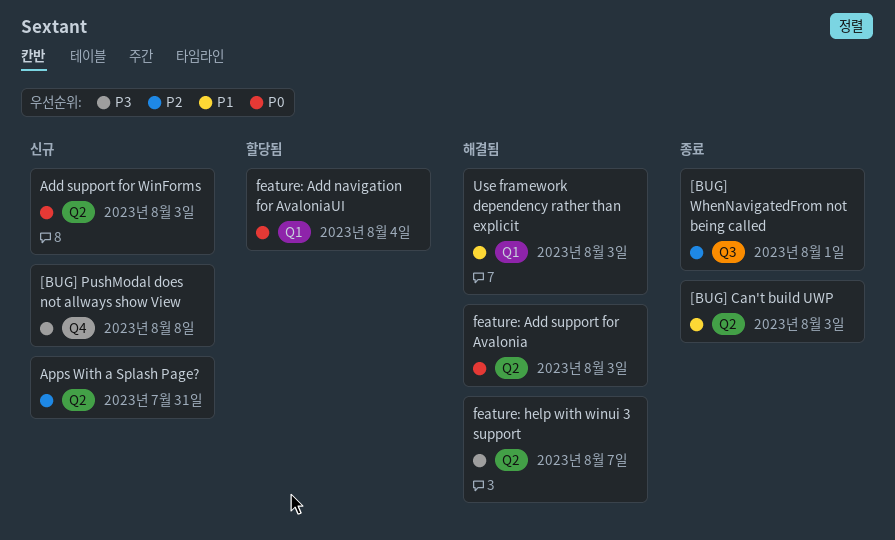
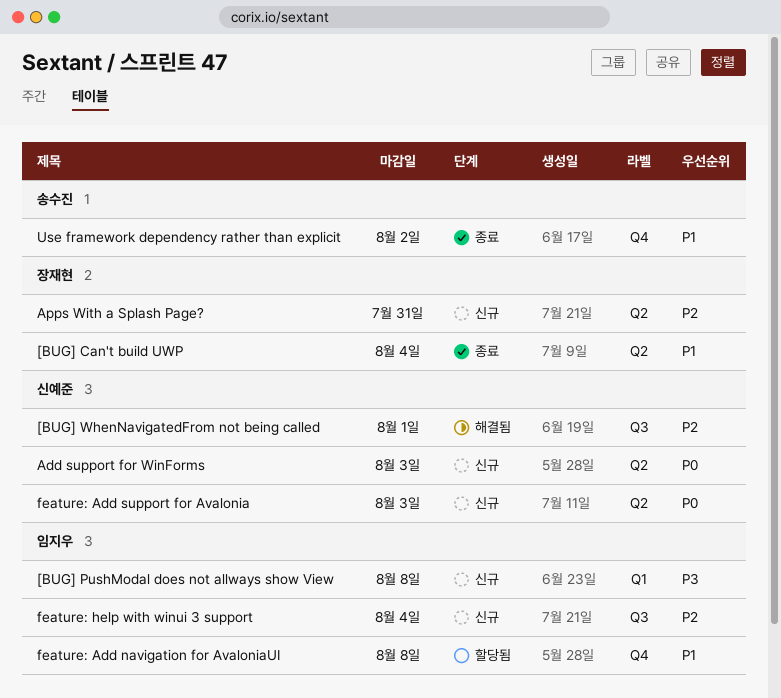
[BUG] Can't build UWP, due: Aug 3 -> Aug 4
[BUG] PushModal does not allways show View, label: Q4 -> Q1
[BUG] WhenNavigatedFrom not being called, status: 종료 -> 해결됨
feature: Add navigation for AvaloniaUI, priority: P0 -> P1
feature: Add navigation for AvaloniaUI, label: Q1 -> Q4
feature: Add navigation for AvaloniaUI, due: Aug 4 -> Aug 8
feature: Add support for Avalonia, status: 해결됨 -> 신규
feature: help with winui 3 support, status: 해결됨 -> 신규
feature: help with winui 3 support, priority: P3 -> P2
feature: help with winui 3 support, label: Q2 -> Q3
feature: help with winui 3 support, due: Aug 7 -> Aug 4
Use framework dependency rather than explicit, status: 해결됨 -> 종료
Use framework dependency rather than explicit, label: Q1 -> Q4
Use framework dependency rather than explicit, due: Aug 3 -> Aug 2

